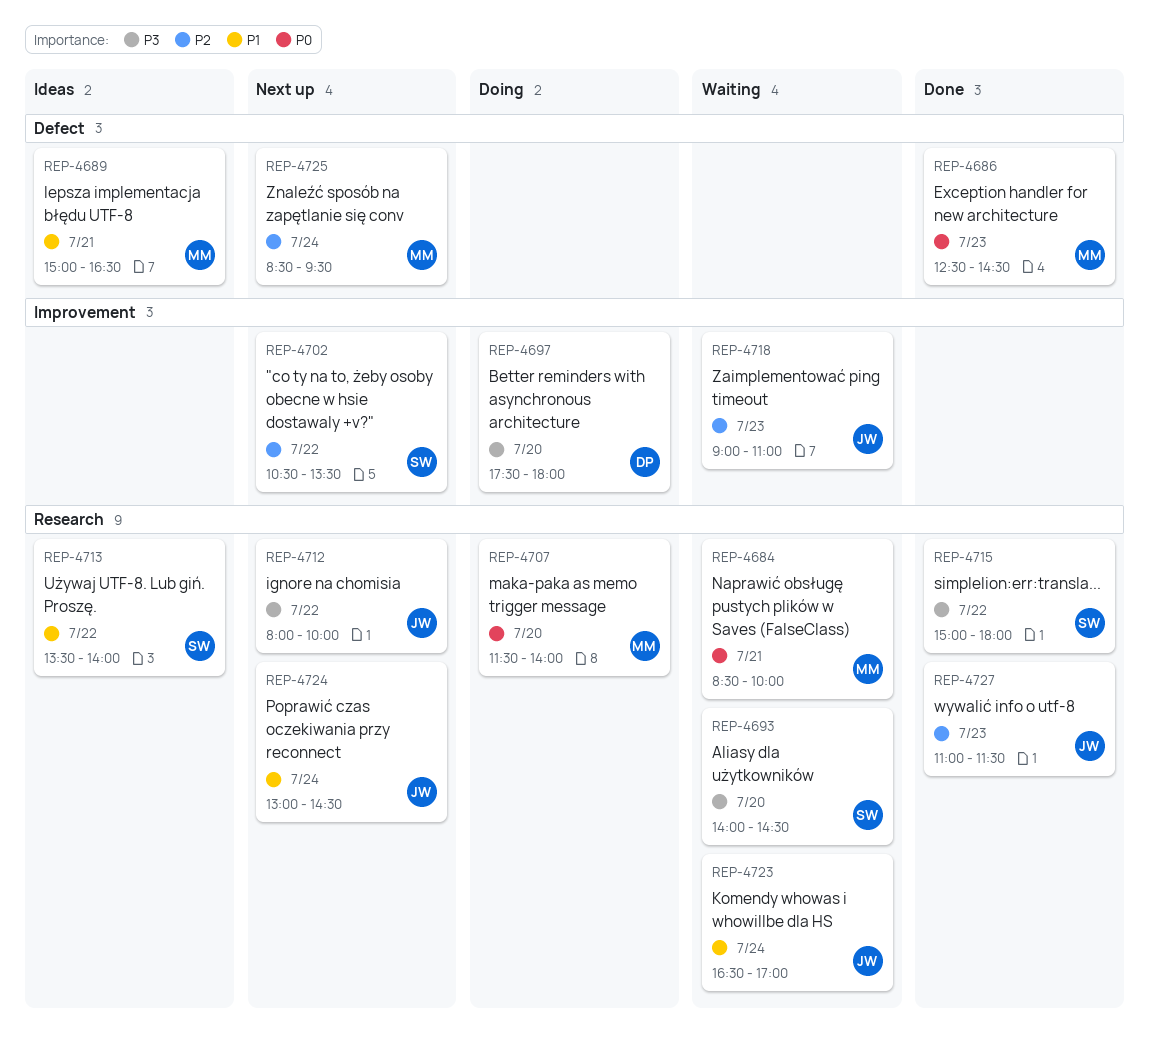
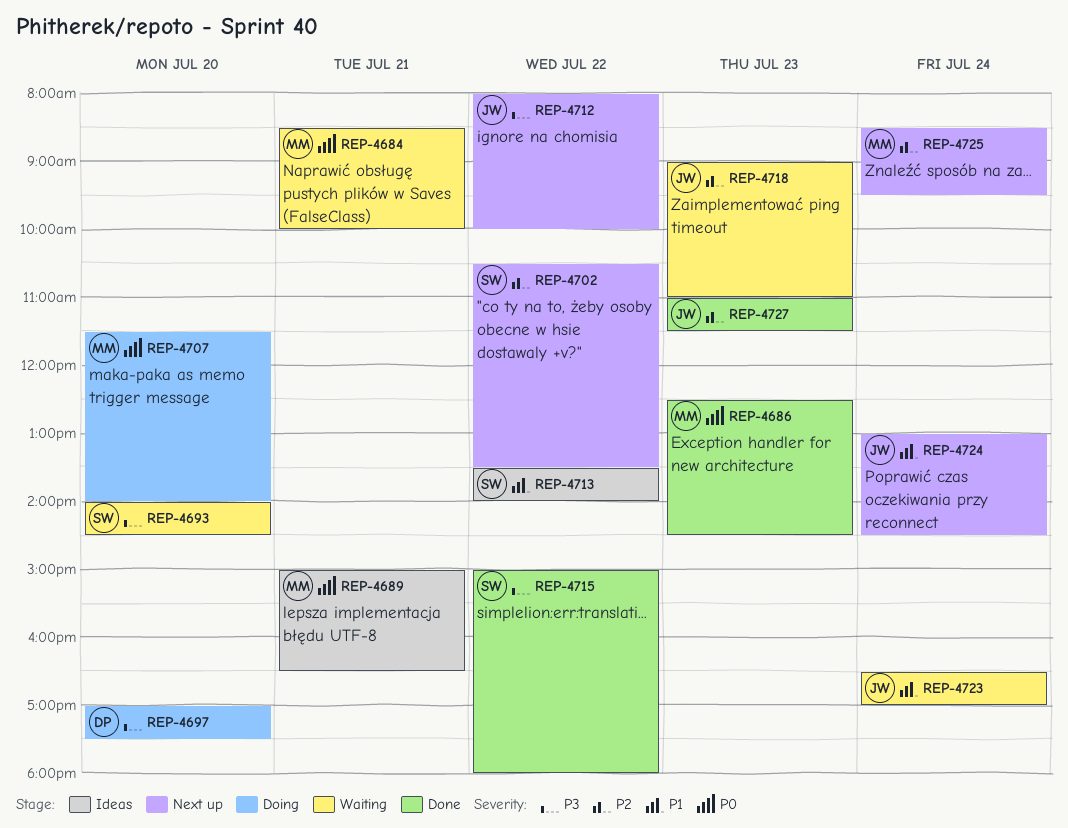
REP-4689, priority: P1 -> P0
REP-4697, begins: 17:30 -> 17:00
REP-4697, ends: 18:00 -> 17:30

